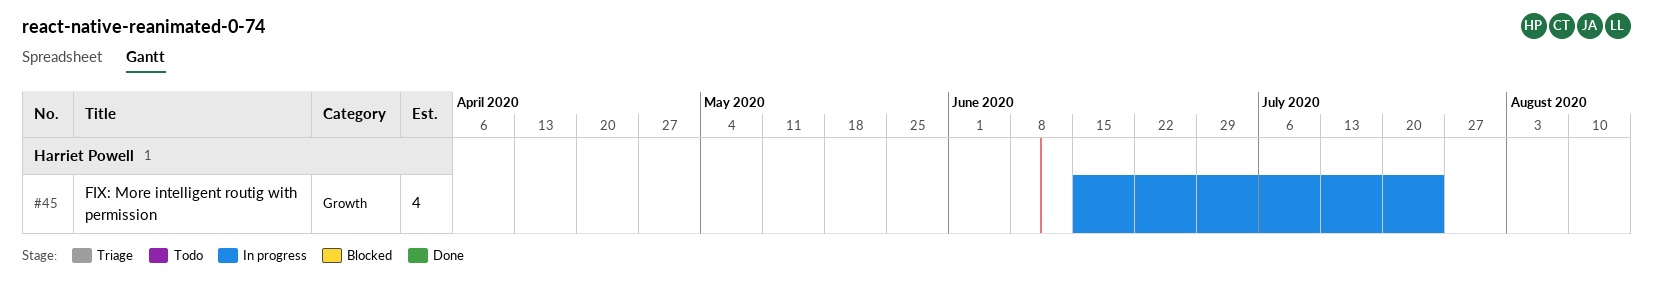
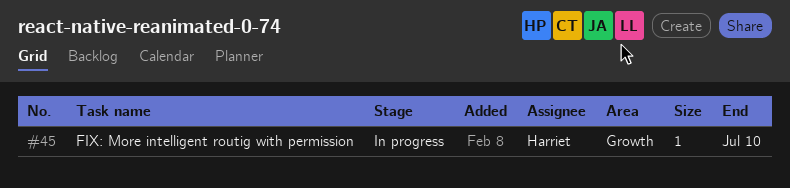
#45, estimate: 4 -> 1
#45, due: Jul 24 -> Jul 10

